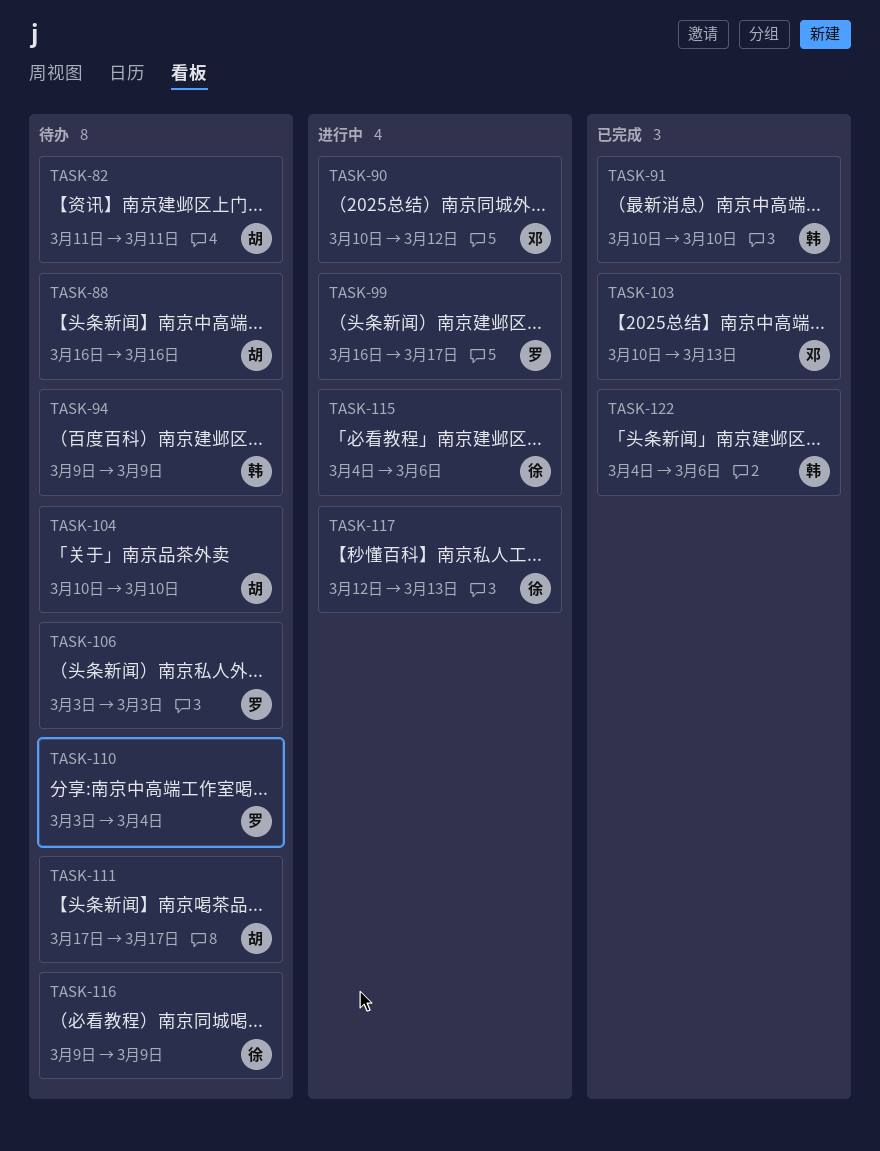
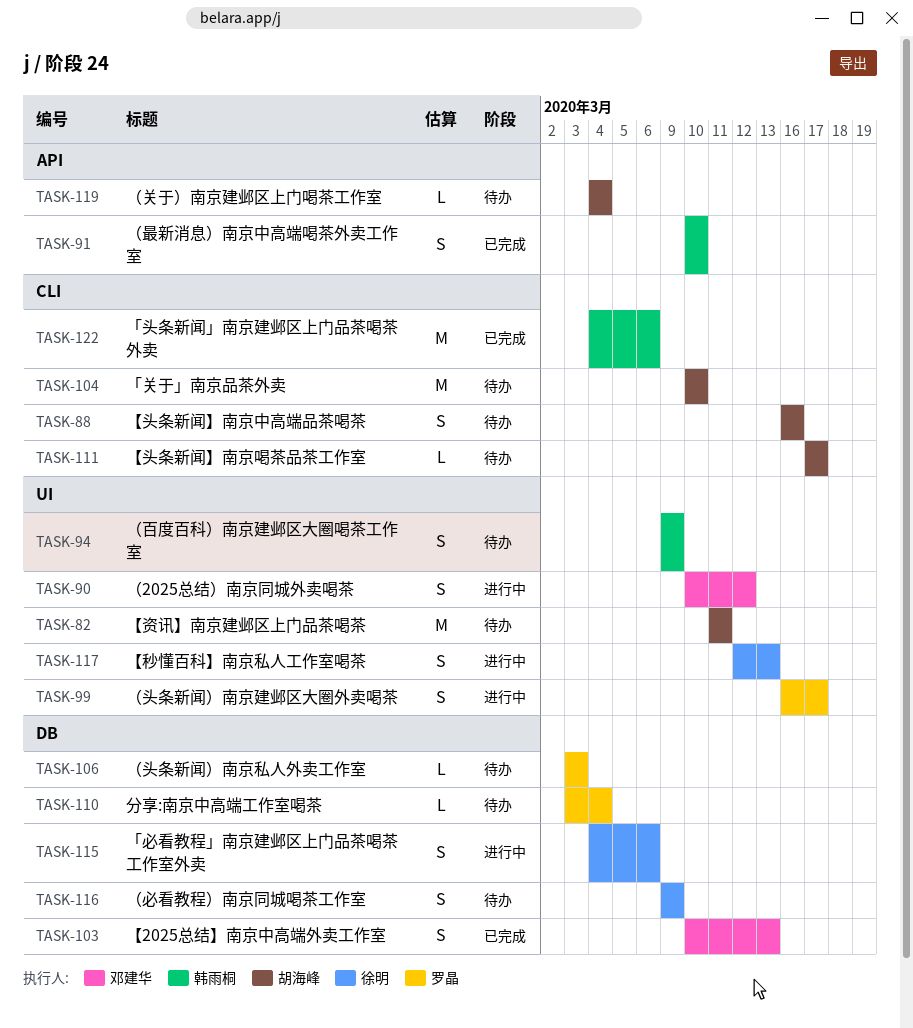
TASK-119: none -> present

